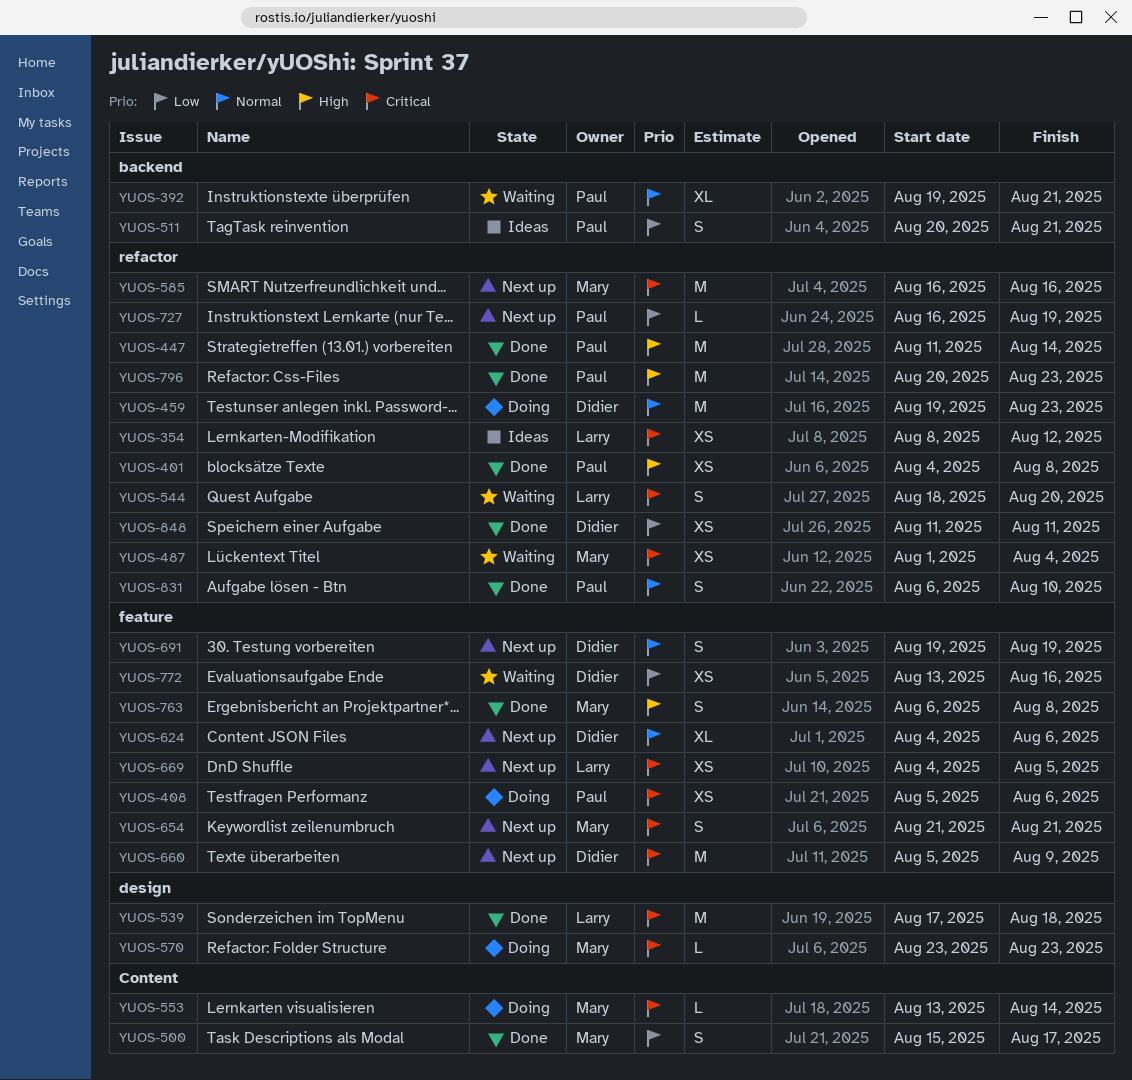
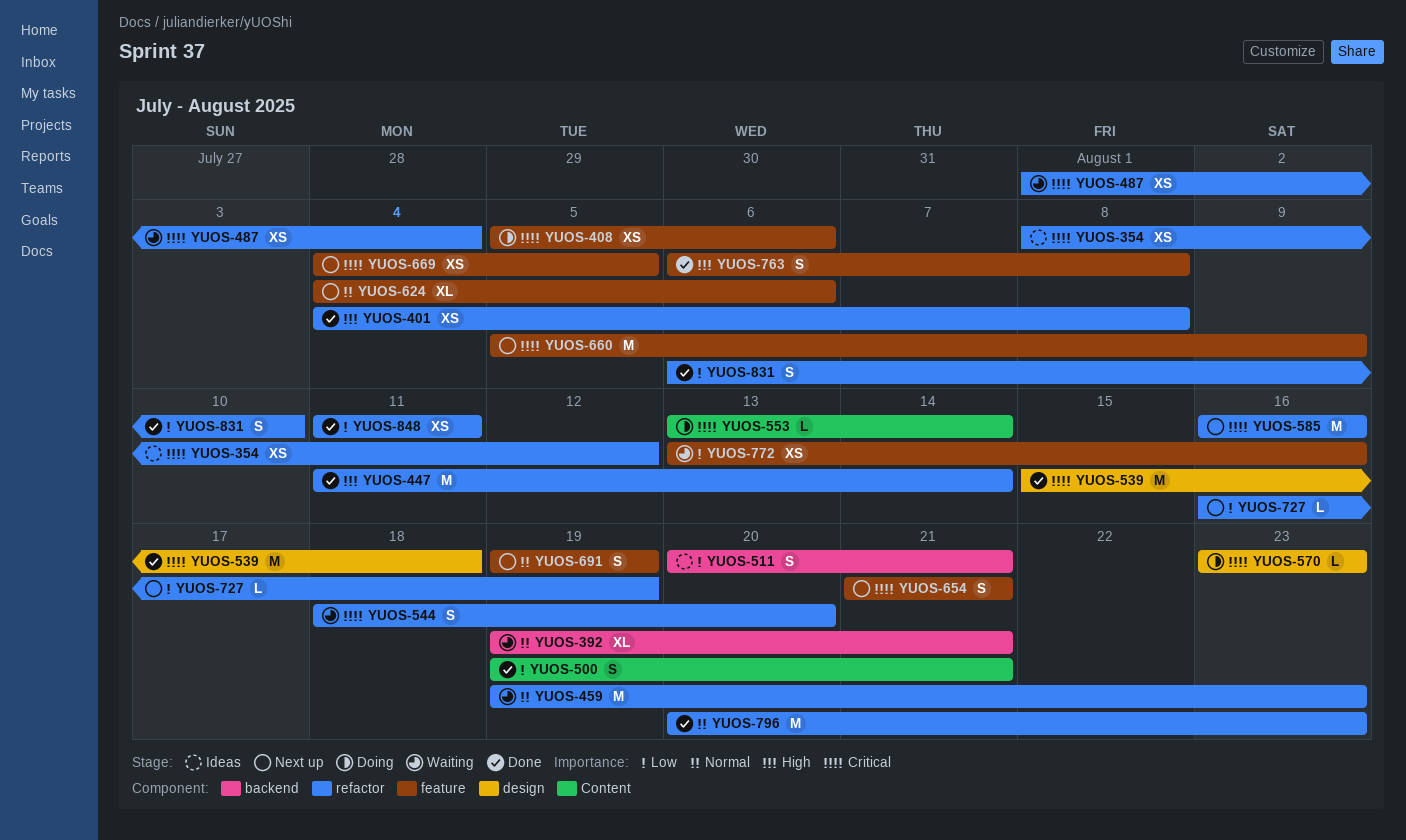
YUOS-459, status: Doing -> Waiting
YUOS-500, start: Aug 15 -> Aug 19
YUOS-500, due: Aug 17 -> Aug 21
YUOS-539, start: Aug 17 -> Aug 15
YUOS-796, priority: High -> Normal
YUOS-831, priority: Normal -> Low

